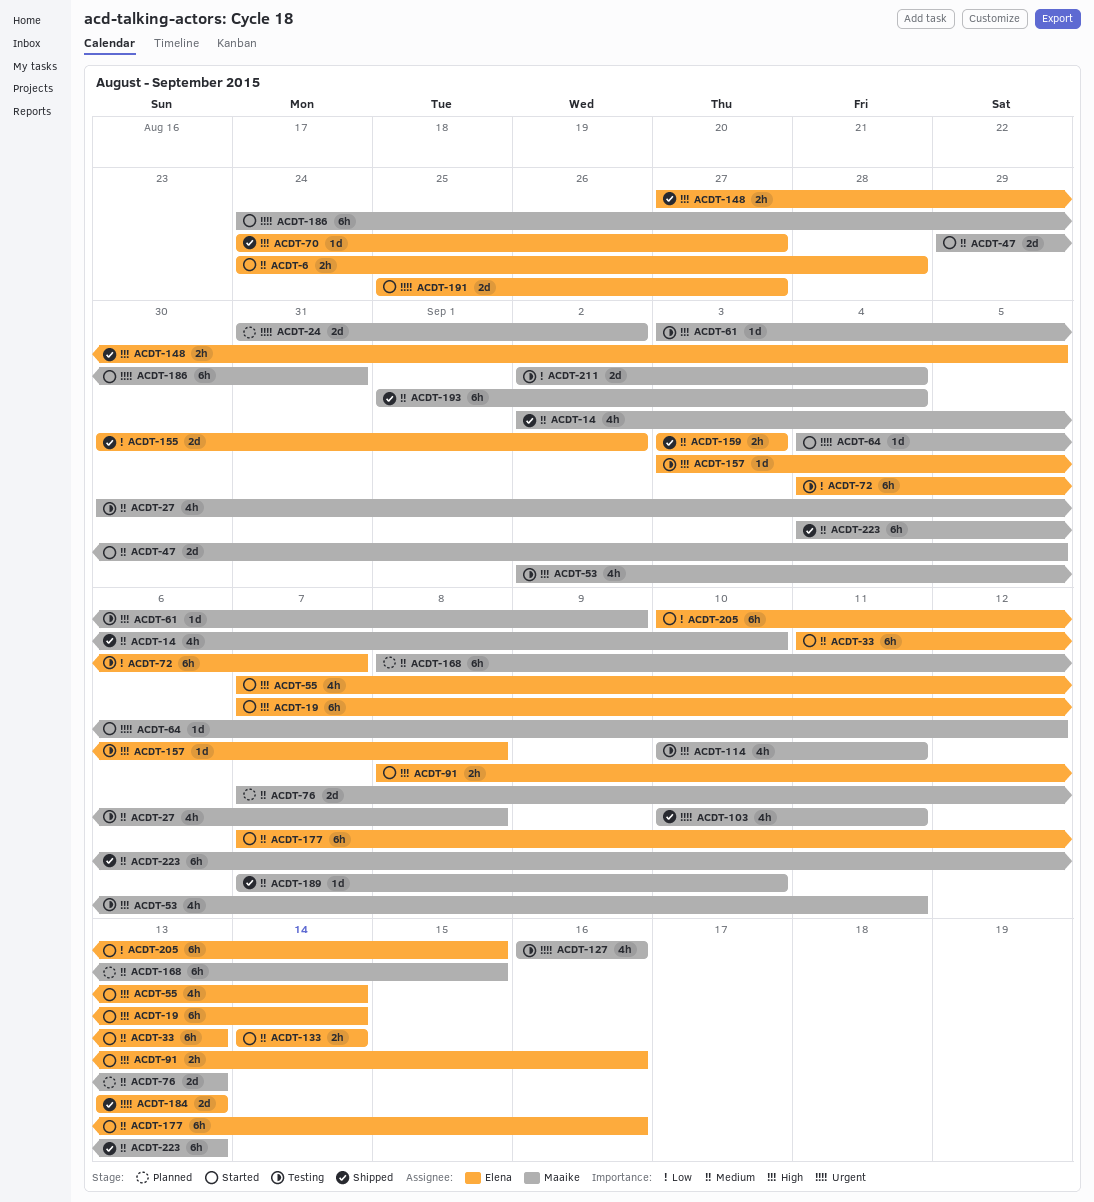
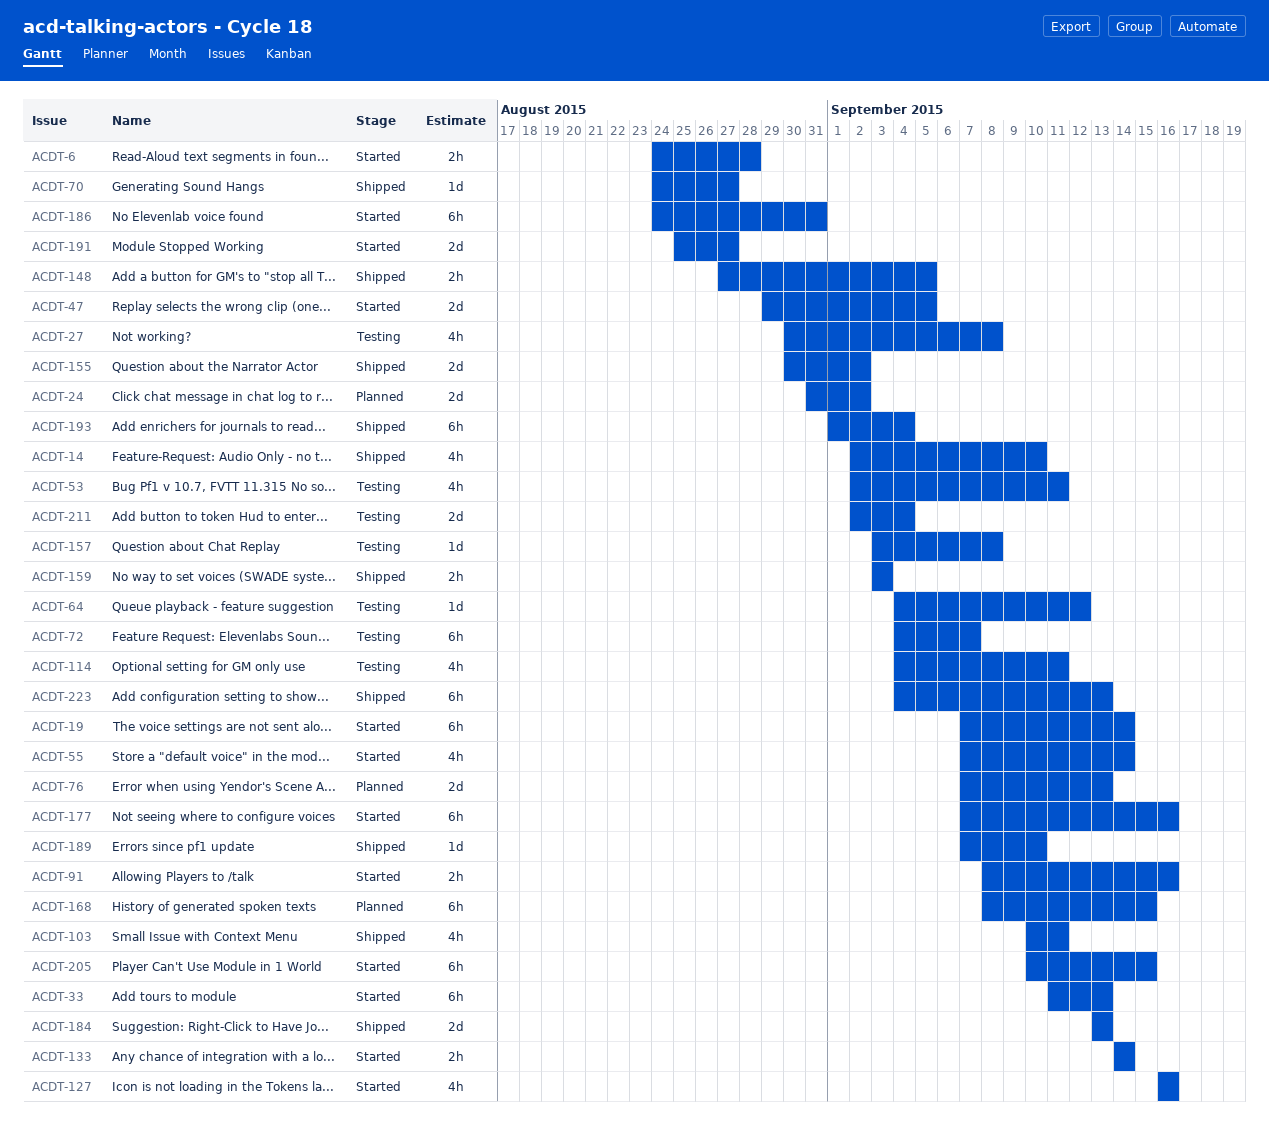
ACDT-61: present -> none
ACDT-64, status: Started -> Testing
ACDT-114, start: Sep 10 -> Sep 4
ACDT-127, status: Testing -> Started

